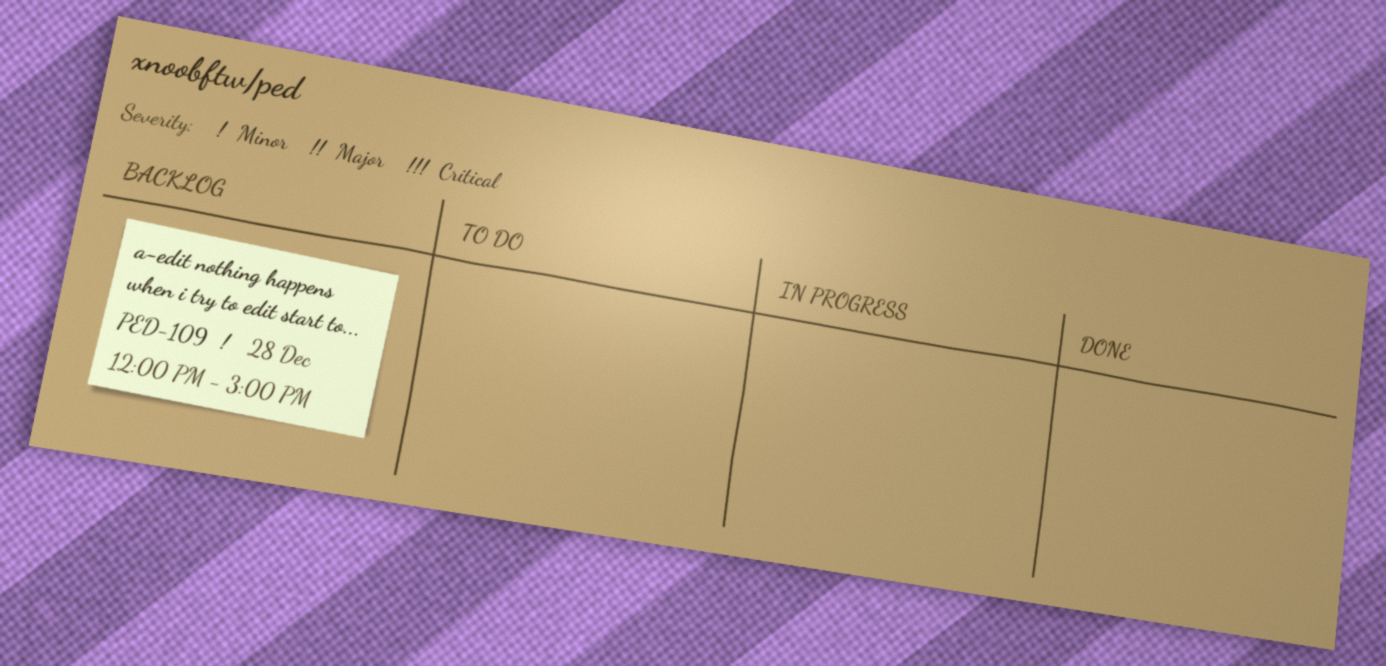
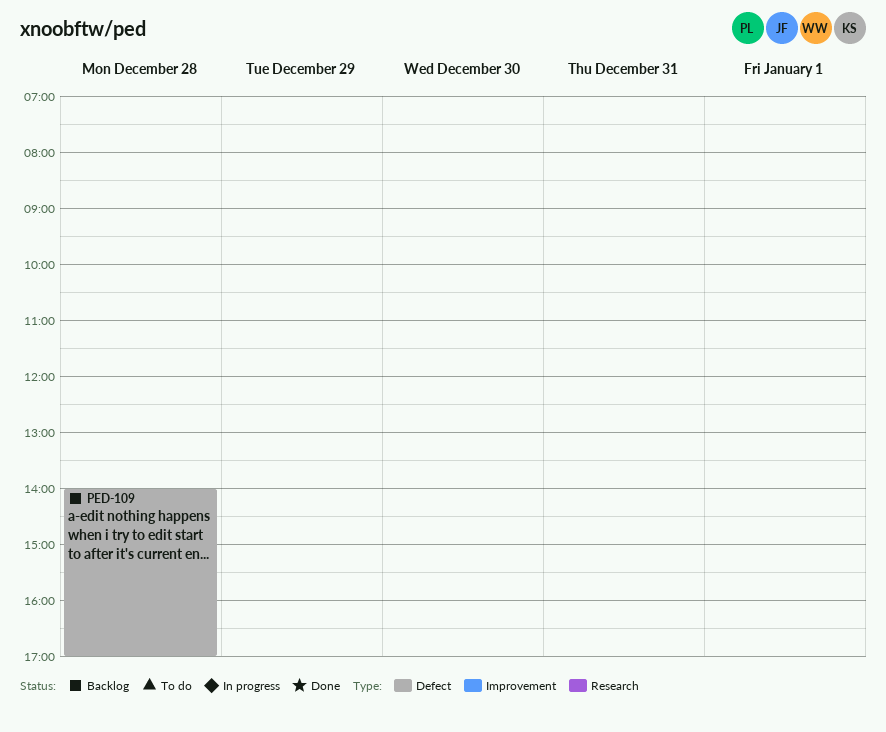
PED-109, begins: 12:00 -> 14:00
PED-109, ends: 15:00 -> 17:00

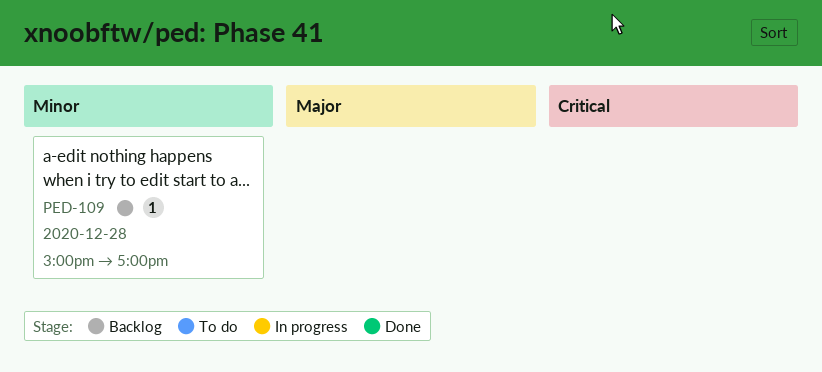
PED-109, begins: 14:00 -> 15:00

